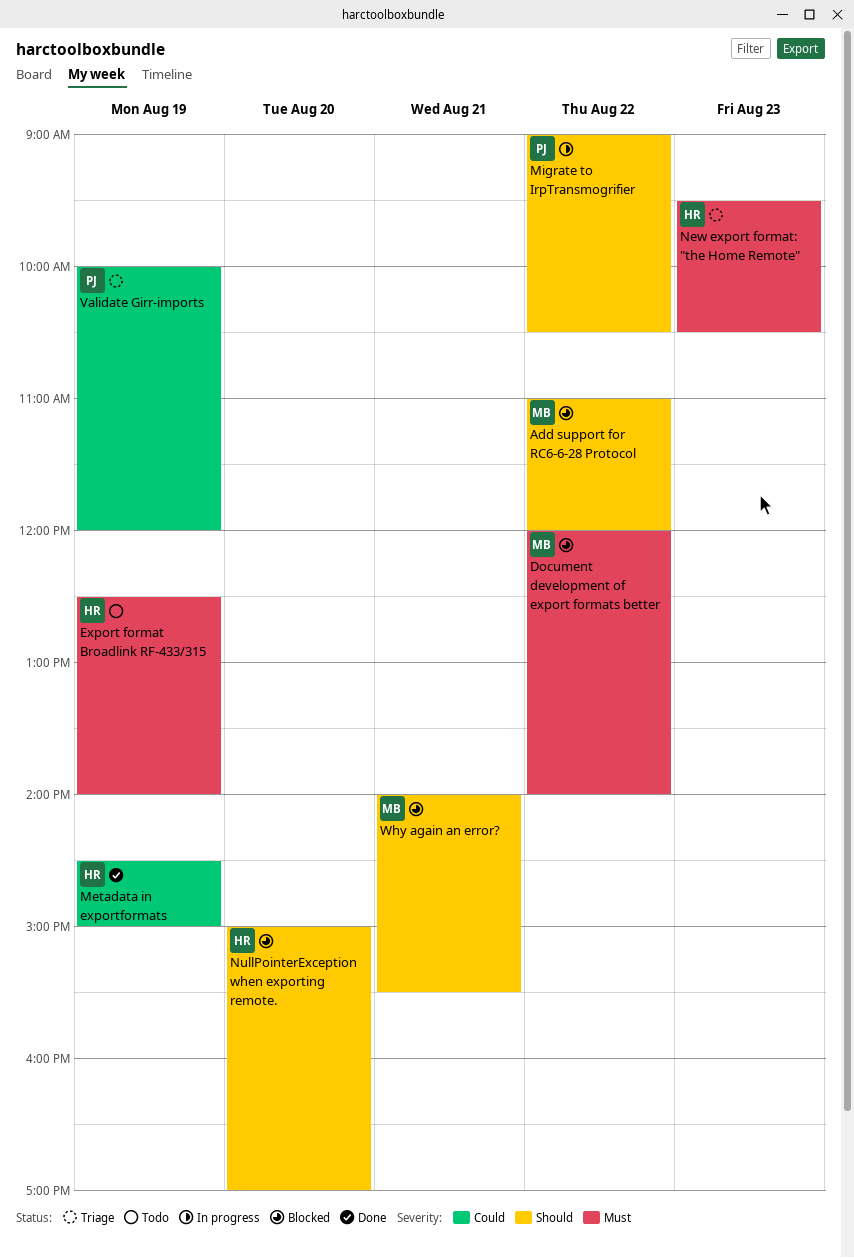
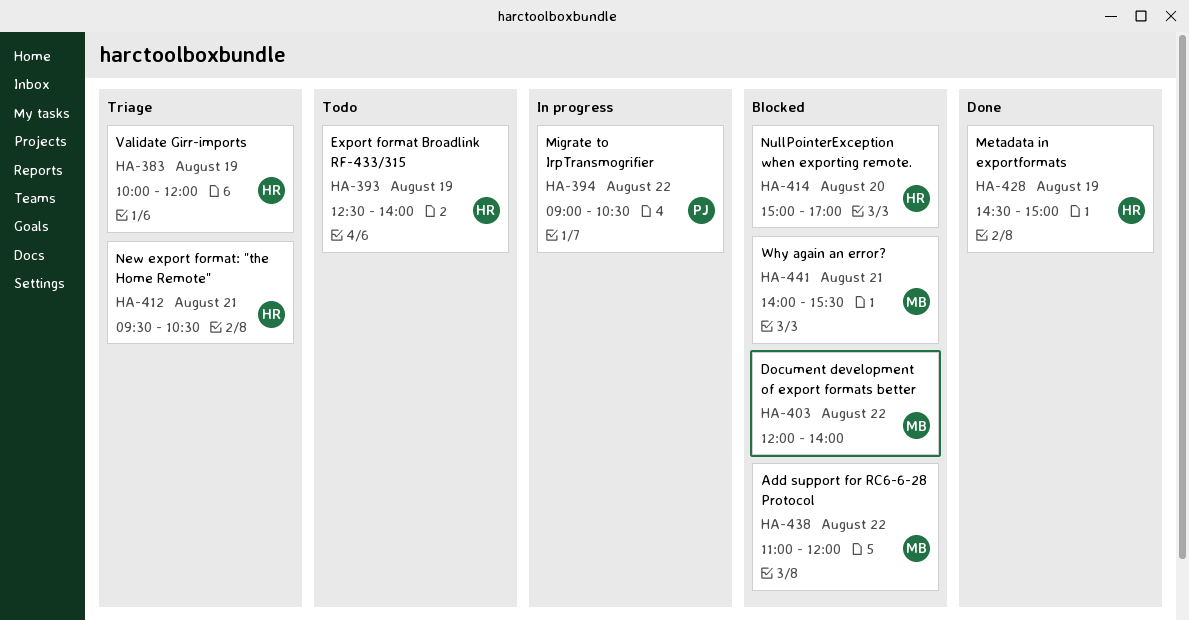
New export format: "the Home Remote", day: Aug 23 -> Aug 21
Validate Girr-imports, owner: PJ -> HR

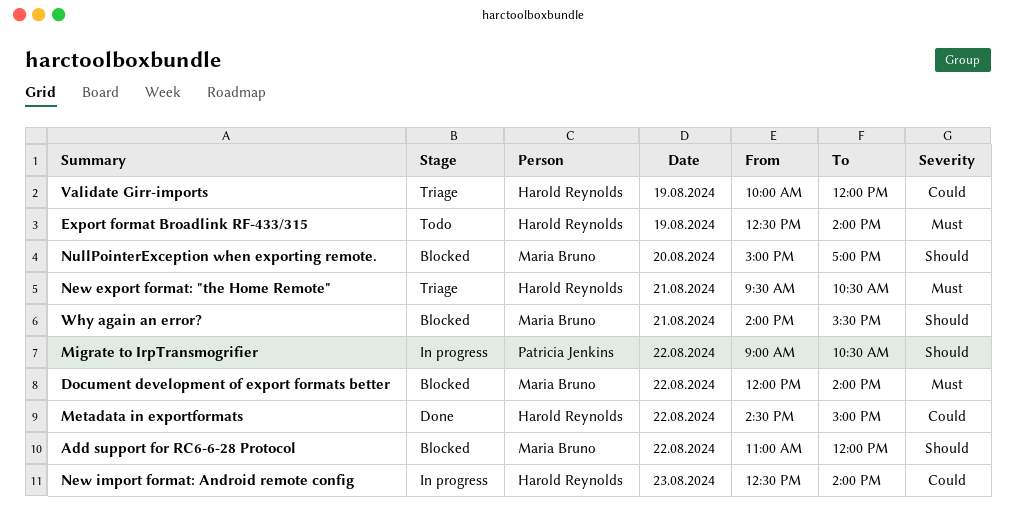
Metadata in exportformats, day: Aug 19 -> Aug 22
New import format: Android remote config: none -> present
NullPointerException when exporting remote., owner: Harold Reynolds -> Maria Bruno

